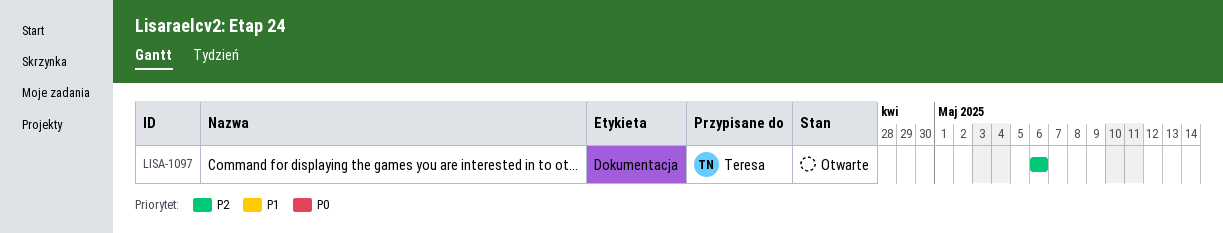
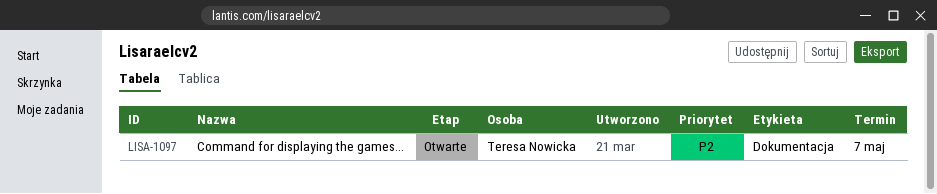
LISA-1097, due: May 6 -> May 7

